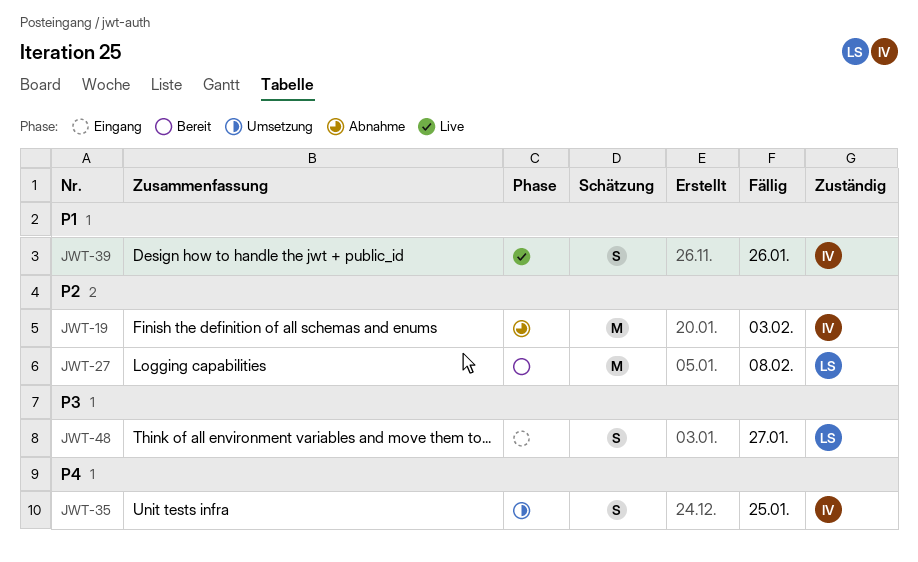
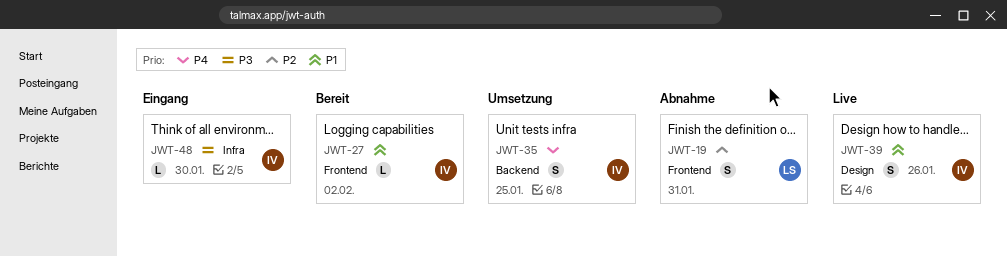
JWT-19, owner: IV -> LS
JWT-19, estimate: M -> S
JWT-19, due: Feb 3 -> Jan 31
JWT-27, owner: LS -> IV
JWT-27, priority: P2 -> P1
JWT-27, estimate: M -> L
JWT-27, due: Feb 8 -> Feb 2
JWT-48, owner: LS -> IV
JWT-48, estimate: S -> L
JWT-48, due: Jan 27 -> Jan 30

